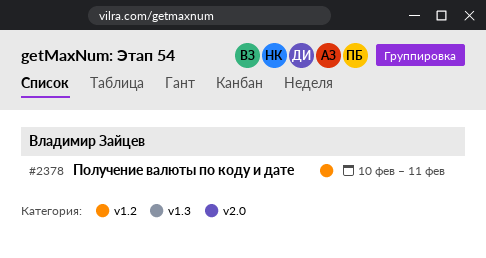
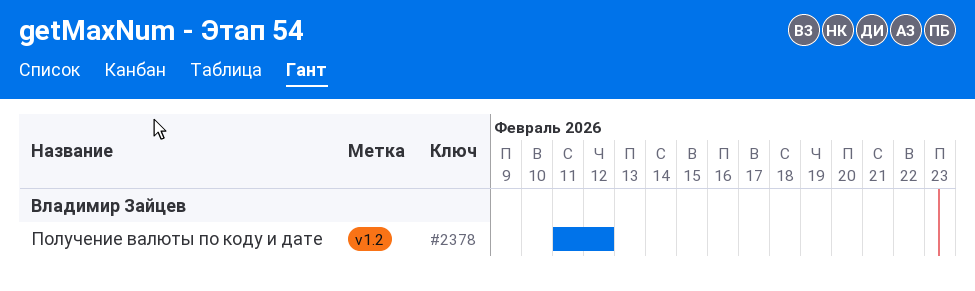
#2378, start: Feb 10 -> Feb 11
#2378, due: Feb 11 -> Feb 12

